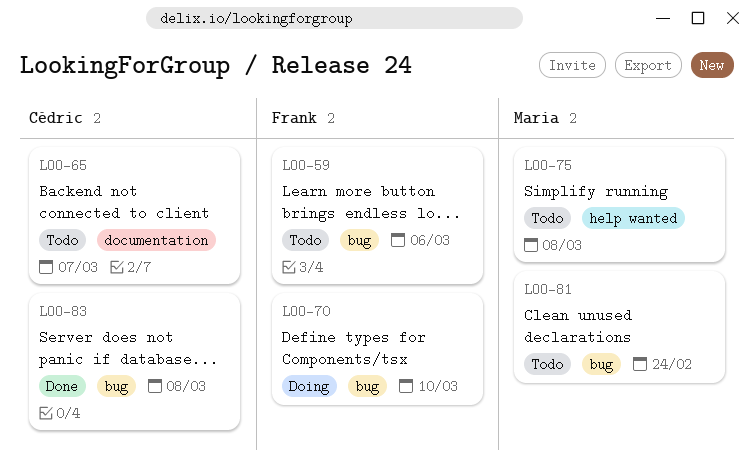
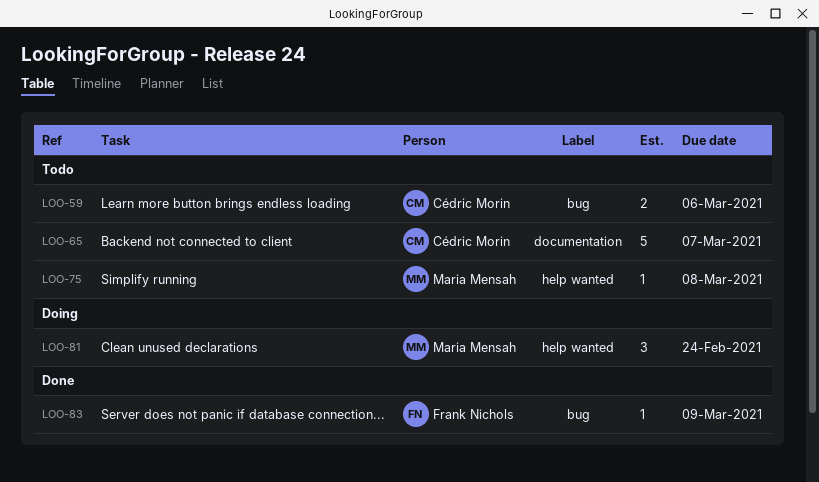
LOO-59, owner: Frank Nichols -> Cédric Morin
LOO-70: present -> none
LOO-81, status: Todo -> Doing
LOO-81, label: bug -> help wanted
LOO-83, owner: Cédric Morin -> Frank Nichols
LOO-83, due: Mar 8 -> Mar 9

